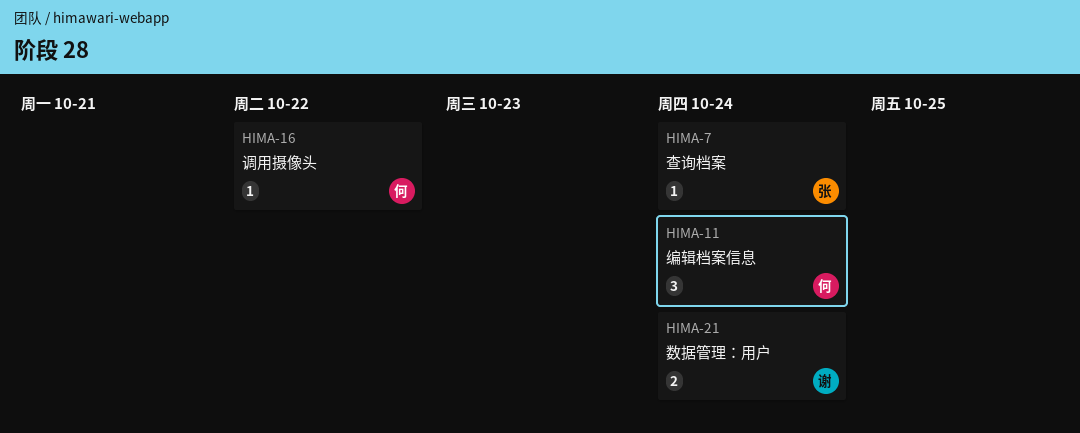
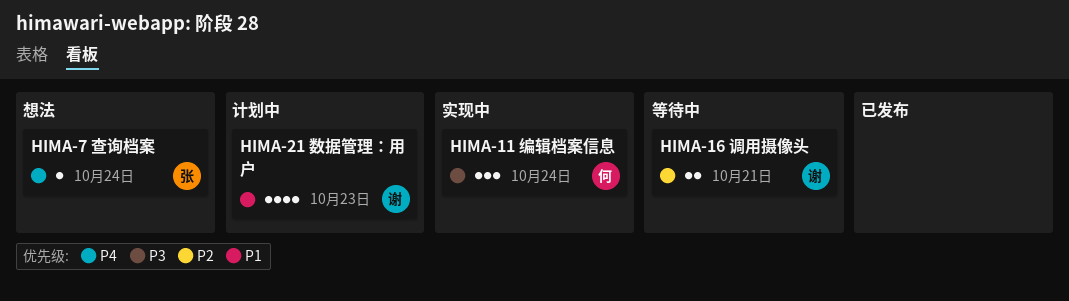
HIMA-16, owner: 何 -> 谢
HIMA-16, estimate: 1 -> 2
HIMA-16, due: Oct 22 -> Oct 21
HIMA-21, estimate: 2 -> 4
HIMA-21, due: Oct 24 -> Oct 23

